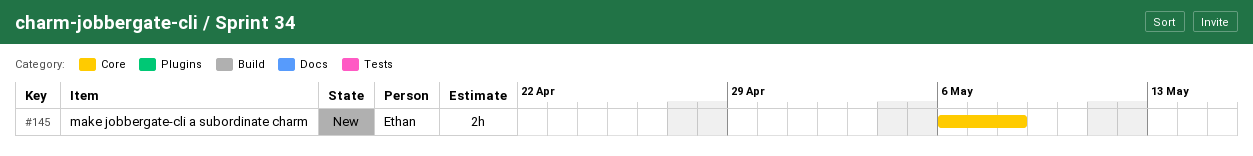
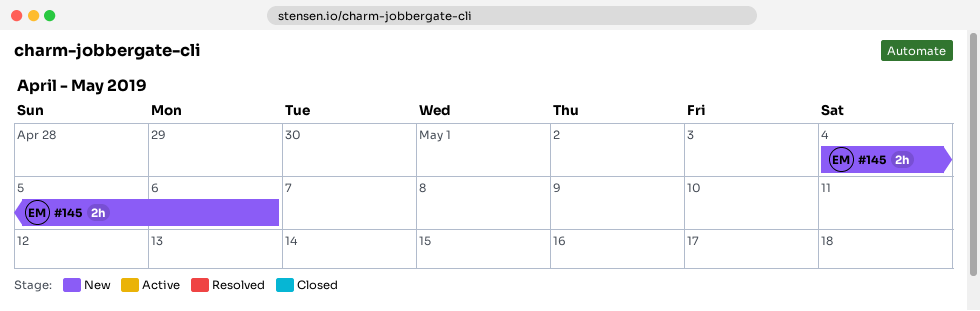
#145, start: May 6 -> May 4
#145, due: May 8 -> May 6

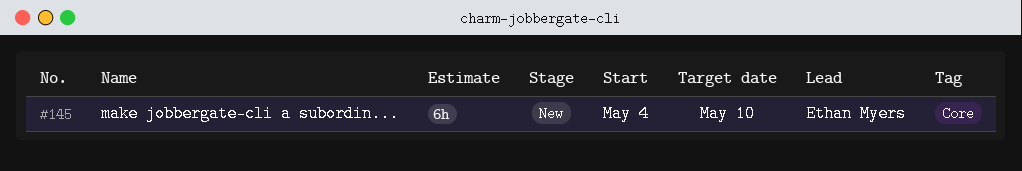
#145, estimate: 2h -> 6h
#145, due: May 6 -> May 10

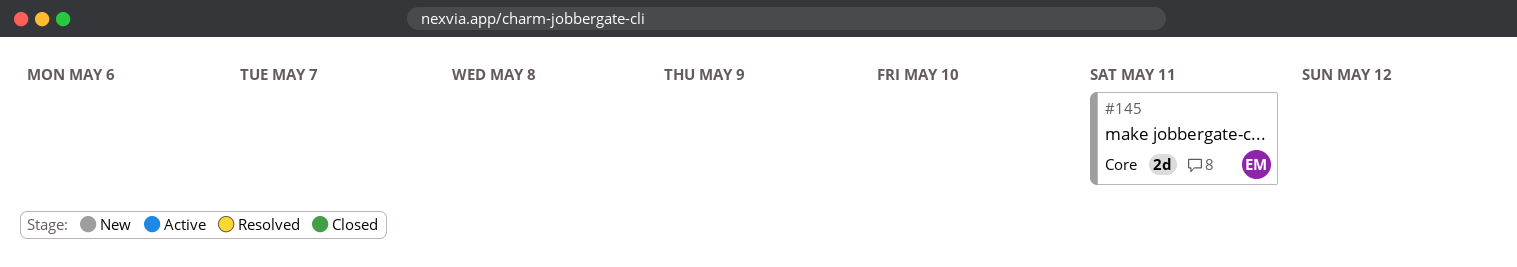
#145, estimate: 6h -> 2d
#145, due: May 10 -> May 11

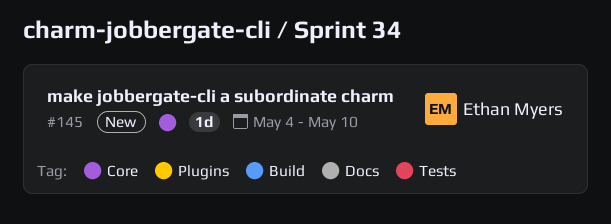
#145, estimate: 2d -> 1d
#145, due: May 11 -> May 10

